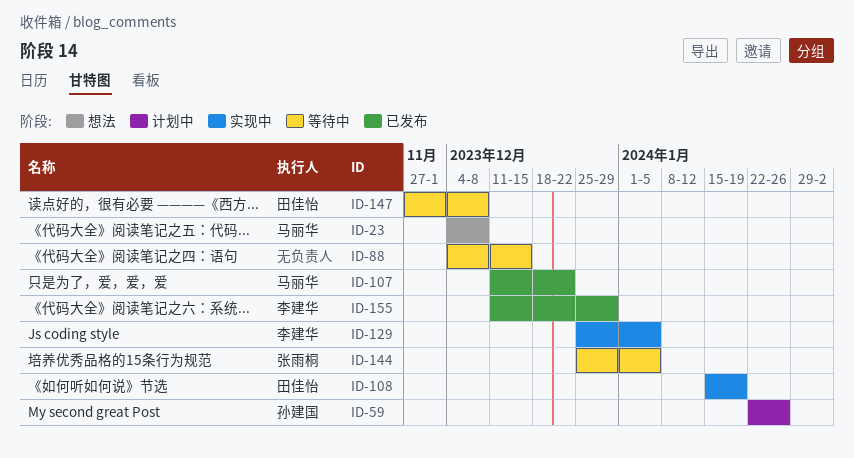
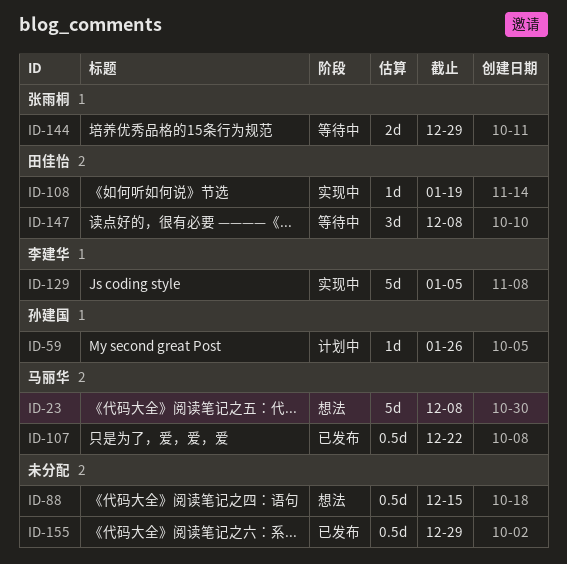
ID-88, status: 等待中 -> 想法
ID-144, due: Jan 5 -> Dec 29
ID-155, owner: 李建华 -> none

